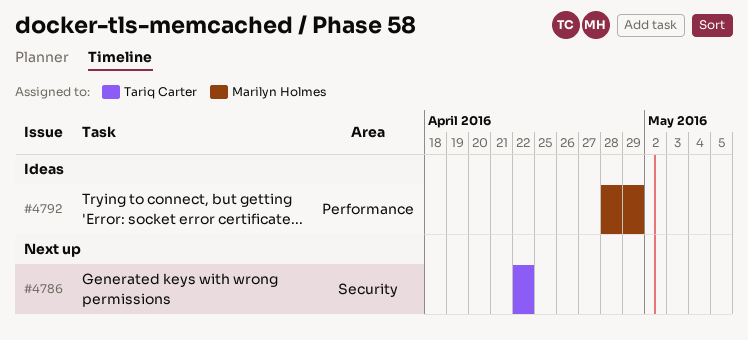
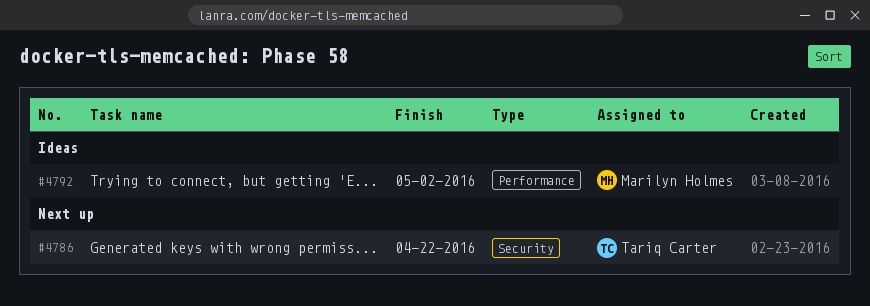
#4792, due: Apr 29 -> May 2

